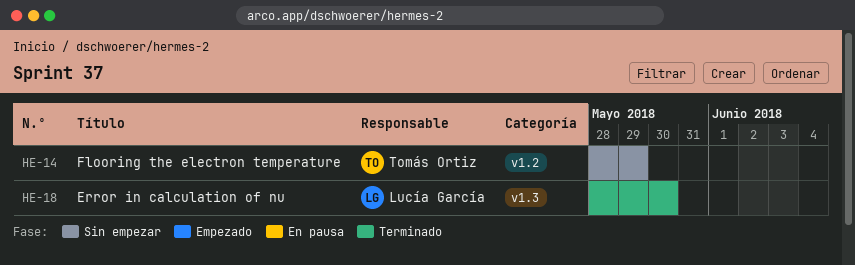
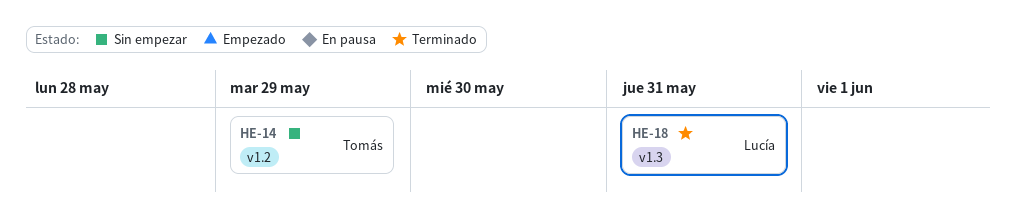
HE-18, due: May 30 -> May 31

